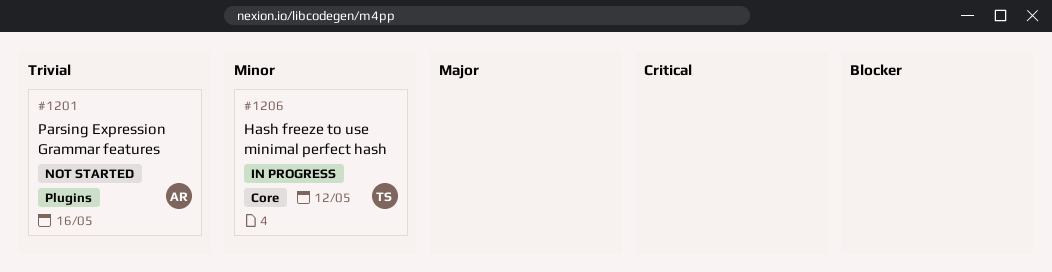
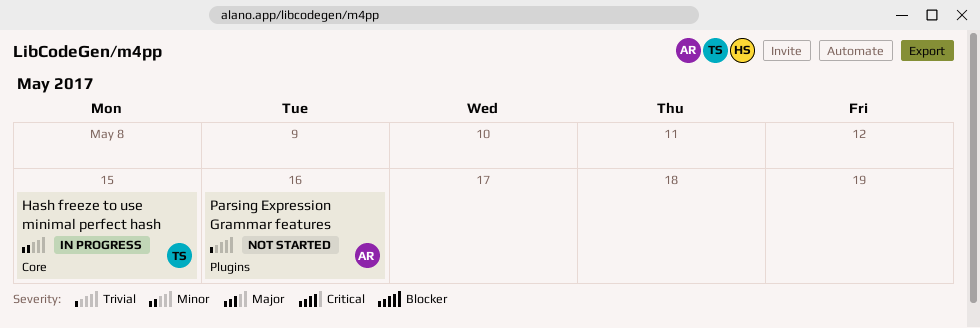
Hash freeze to use minimal perfect hash, due: May 12 -> May 15

